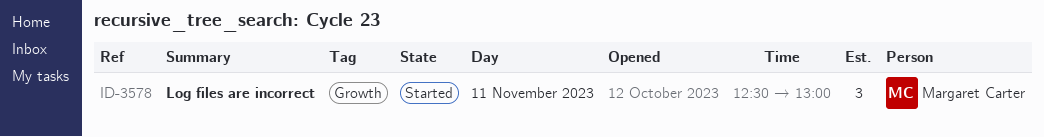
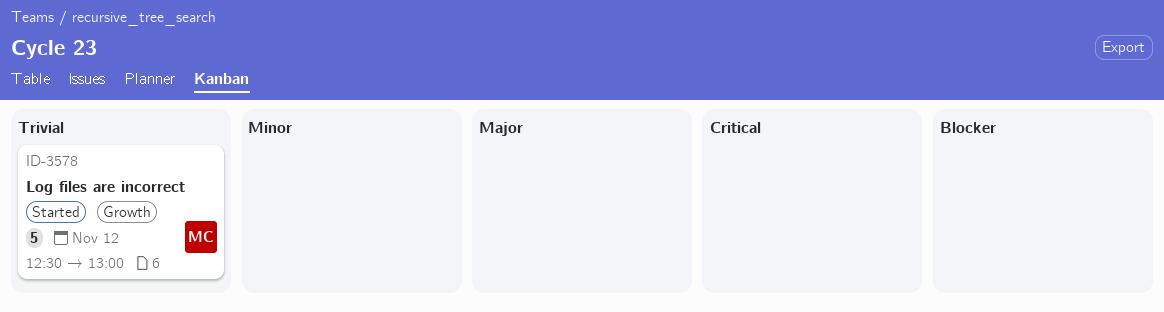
ID-3578, estimate: 3 -> 5
ID-3578, day: Nov 11 -> Nov 12

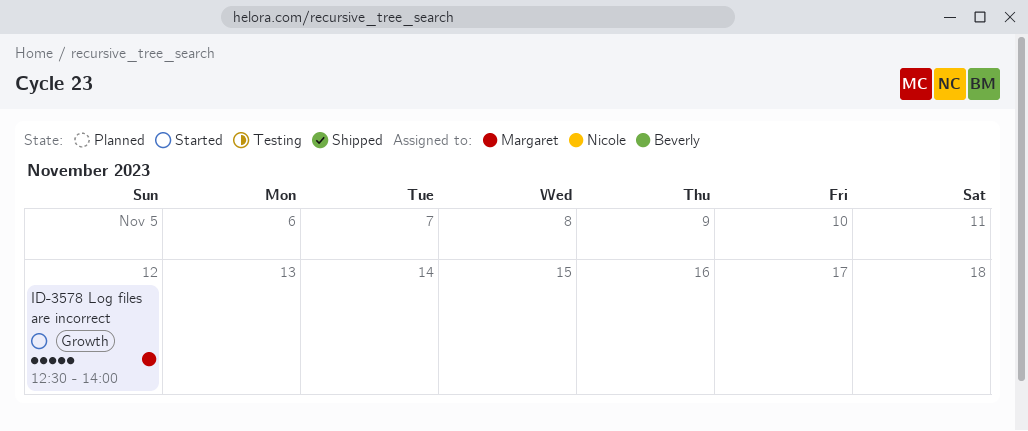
ID-3578, ends: 13:00 -> 14:00

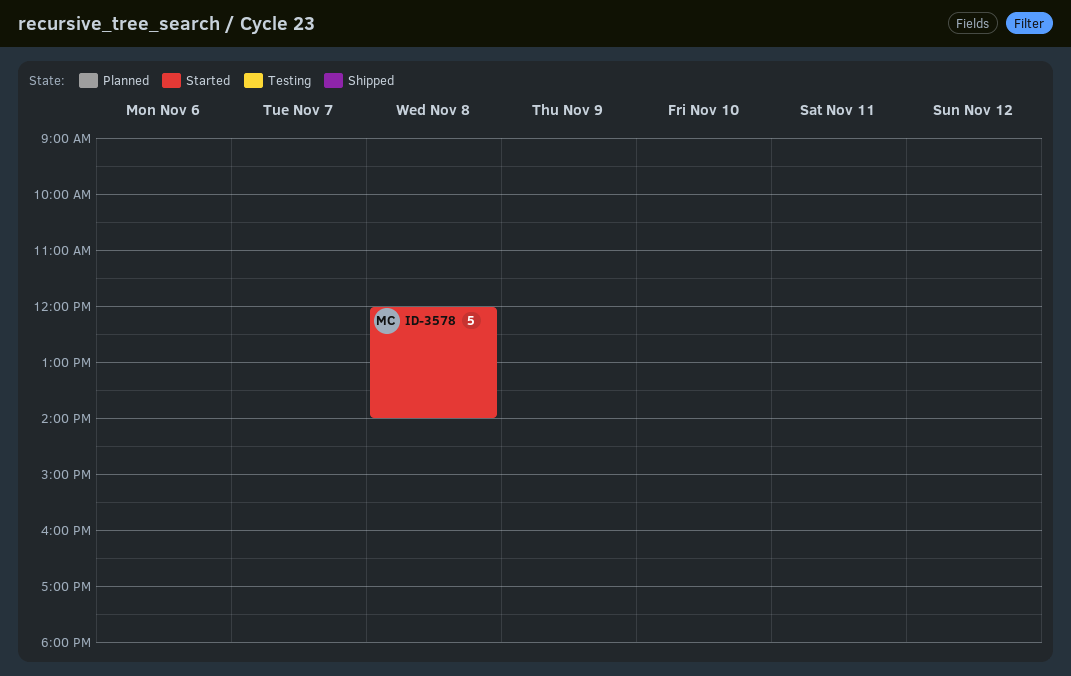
ID-3578, day: Nov 12 -> Nov 8
ID-3578, begins: 12:30 -> 12:00

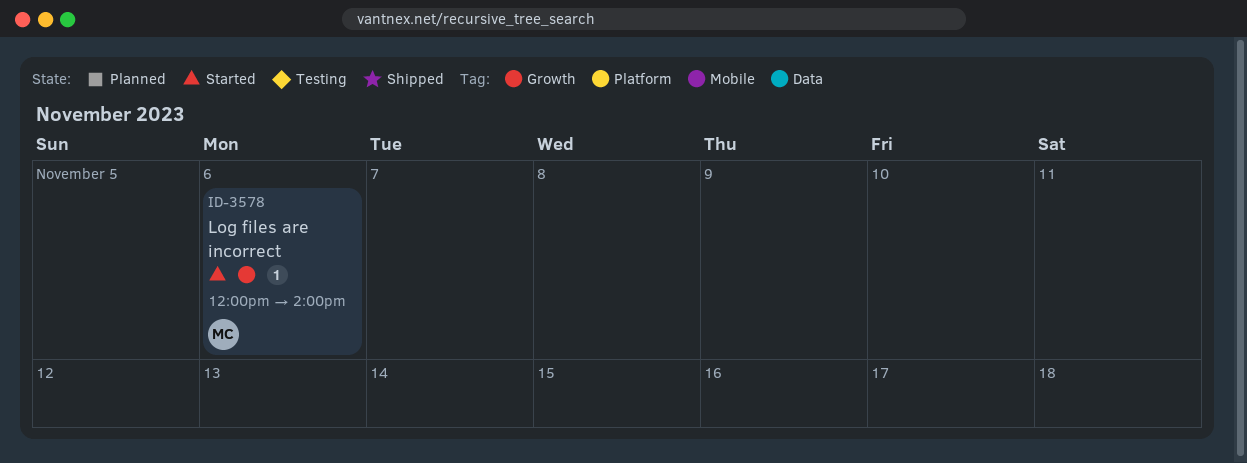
ID-3578, estimate: 5 -> 1
ID-3578, day: Nov 8 -> Nov 6

